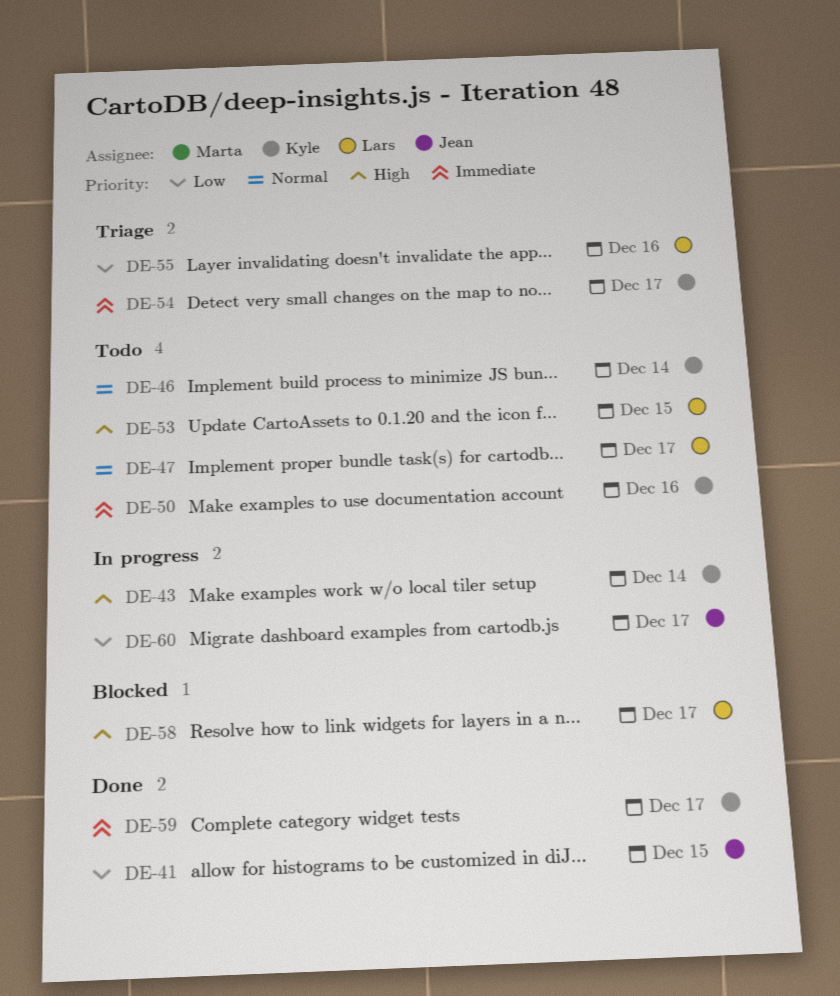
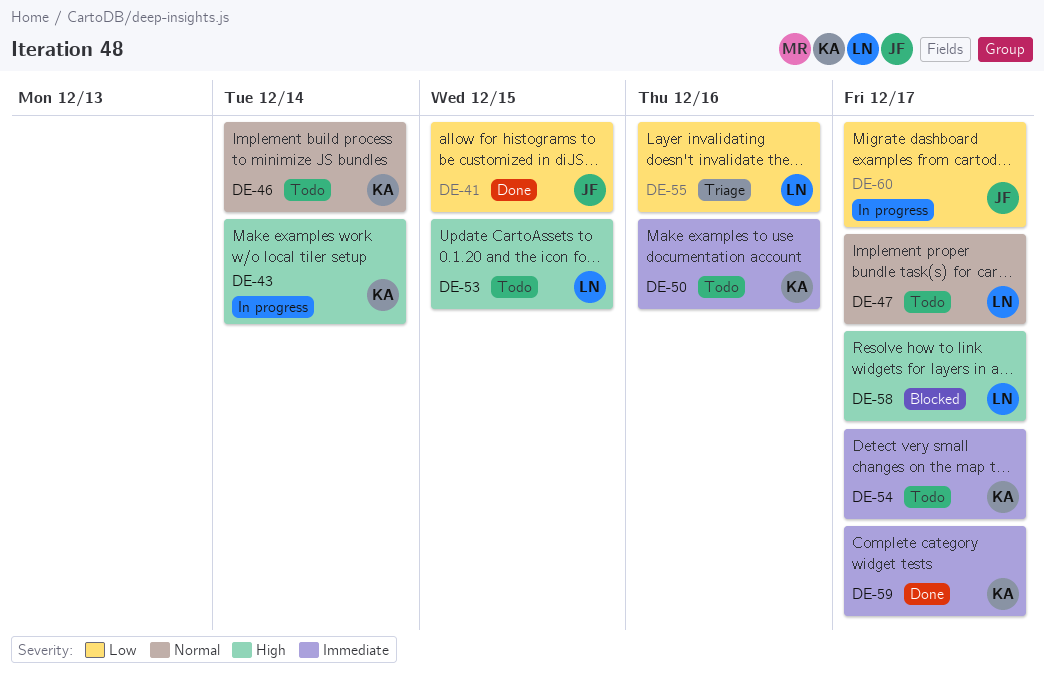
DE-54, status: Triage -> Todo

